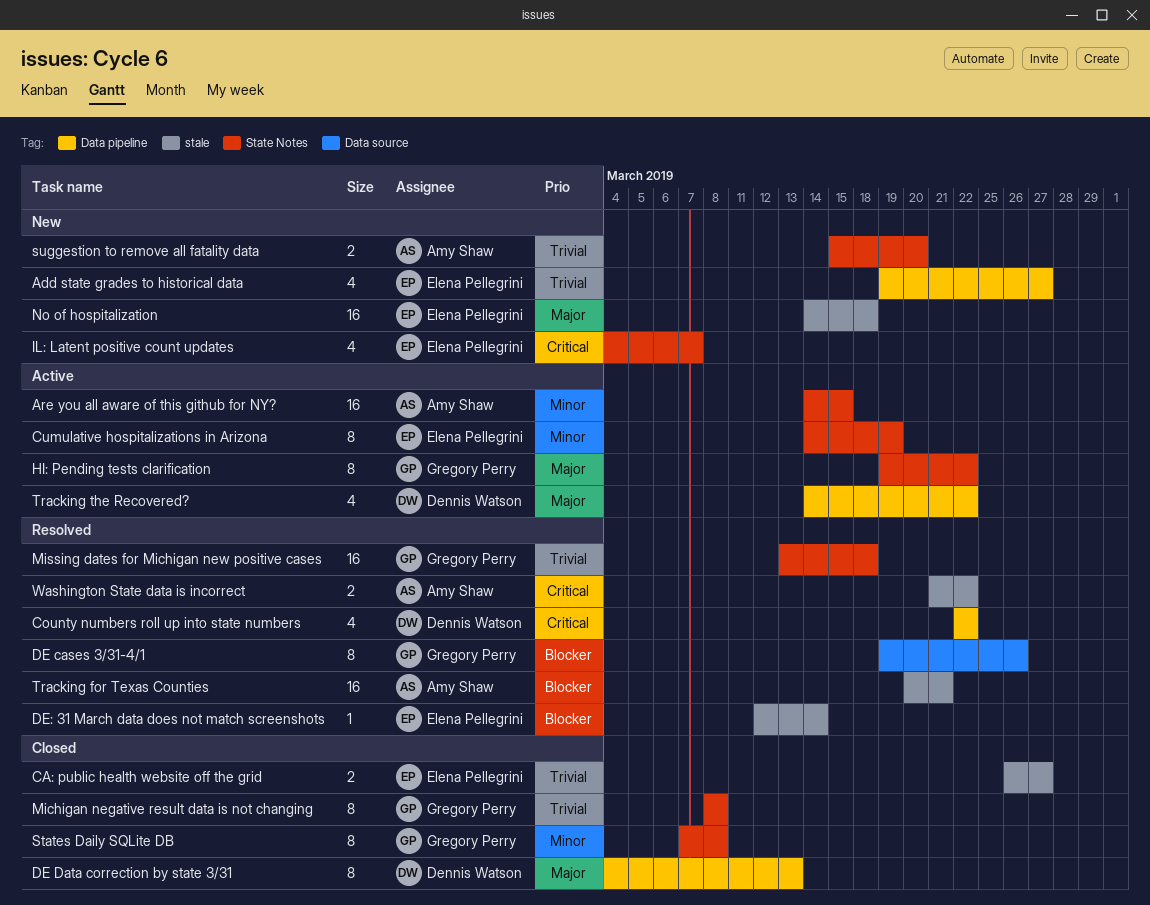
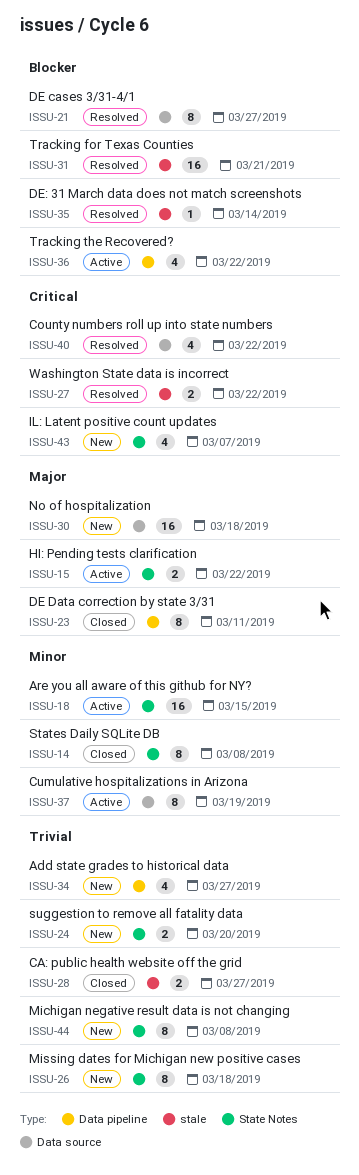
County numbers roll up into state numbers, label: Data pipeline -> Data source
Cumulative hospitalizations in Arizona, label: State Notes -> Data source
DE cases 3/31-4/1, due: Mar 26 -> Mar 27
DE Data correction by state 3/31, due: Mar 13 -> Mar 11
HI: Pending tests clarification, estimate: 8 -> 2
Michigan negative result data is not changing, status: Closed -> New
Missing dates for Michigan new positive cases, status: Resolved -> New
Missing dates for Michigan new positive cases, estimate: 16 -> 8
No of hospitalization, label: stale -> Data source
Tracking the Recovered?, priority: Major -> Blocker

